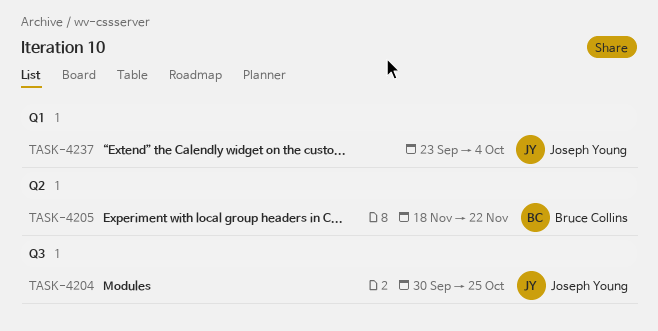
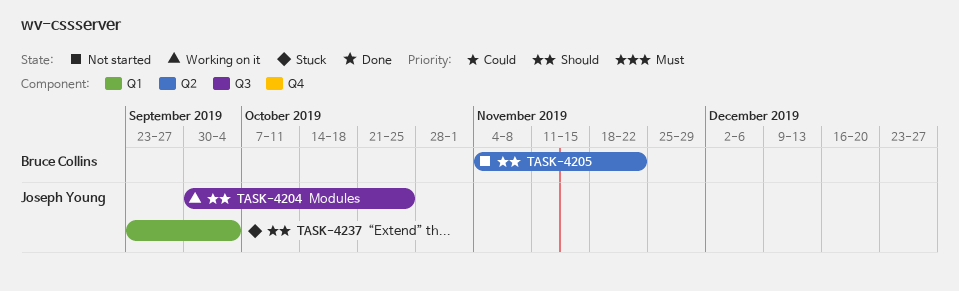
TASK-4205, start: Nov 18 -> Nov 4

